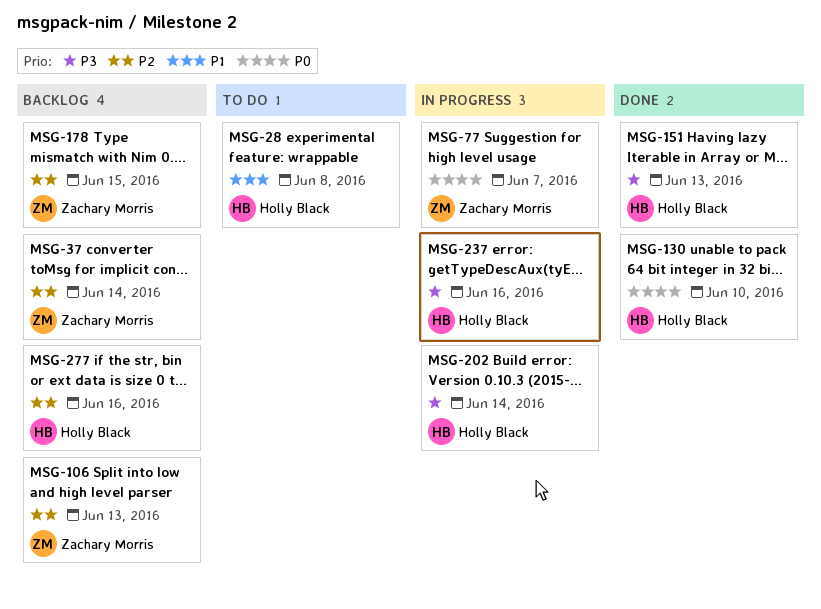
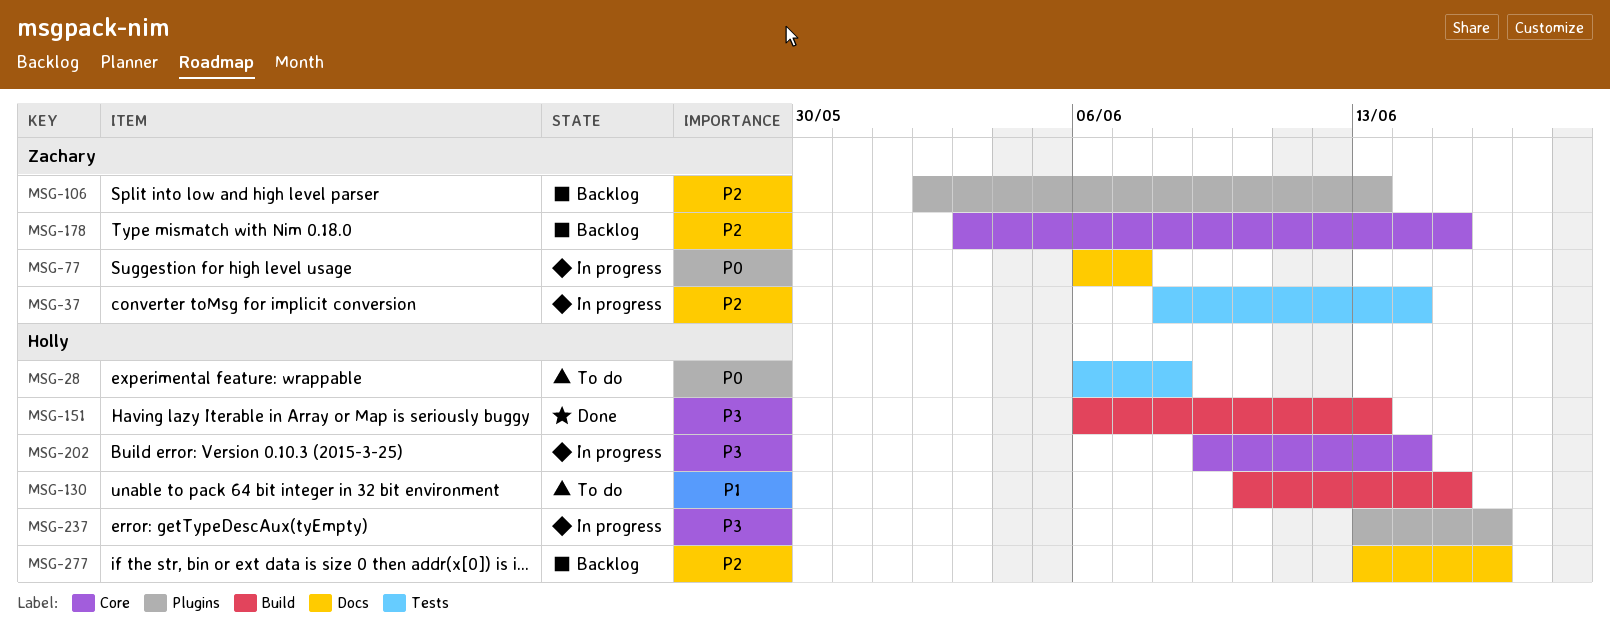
MSG-28, priority: P1 -> P0
MSG-37, status: Backlog -> In progress
MSG-130, status: Done -> To do
MSG-130, priority: P0 -> P1
MSG-130, due: Jun 10 -> Jun 15

